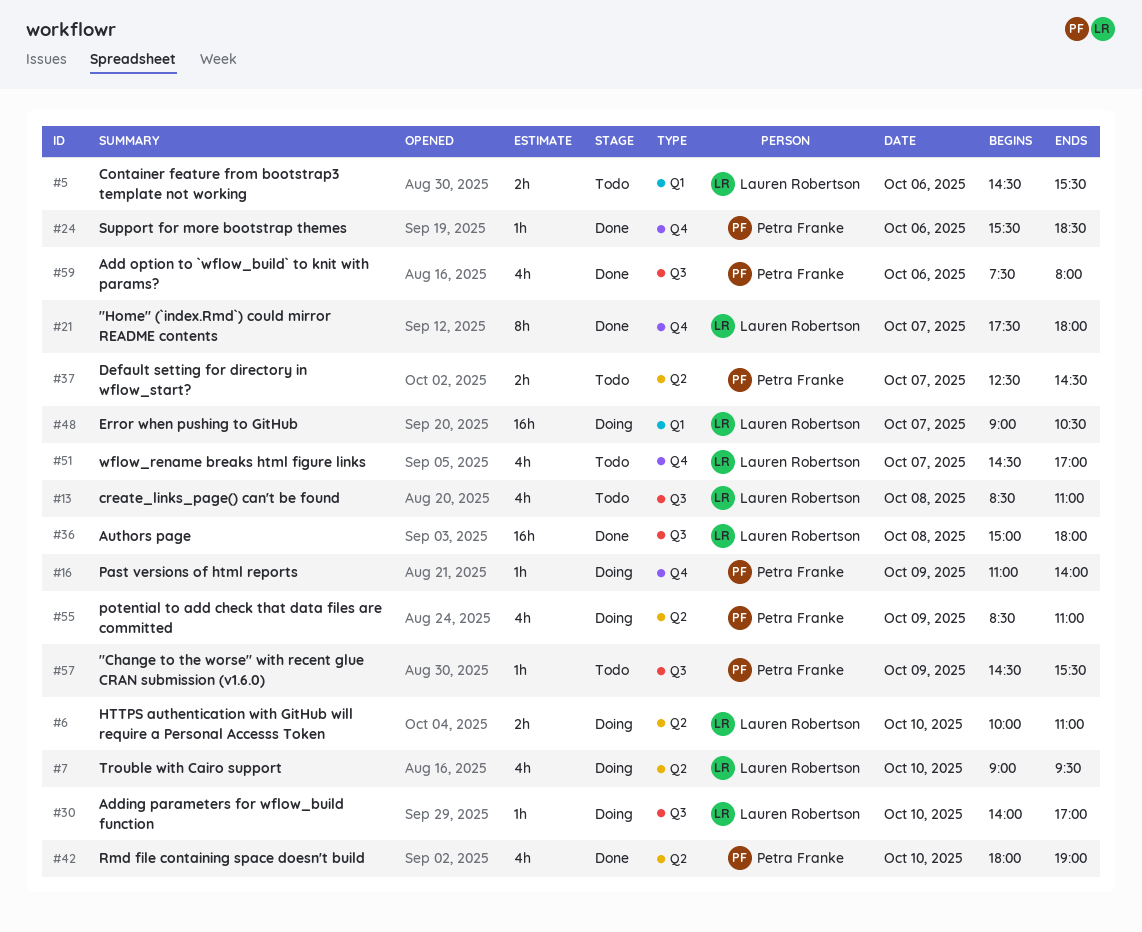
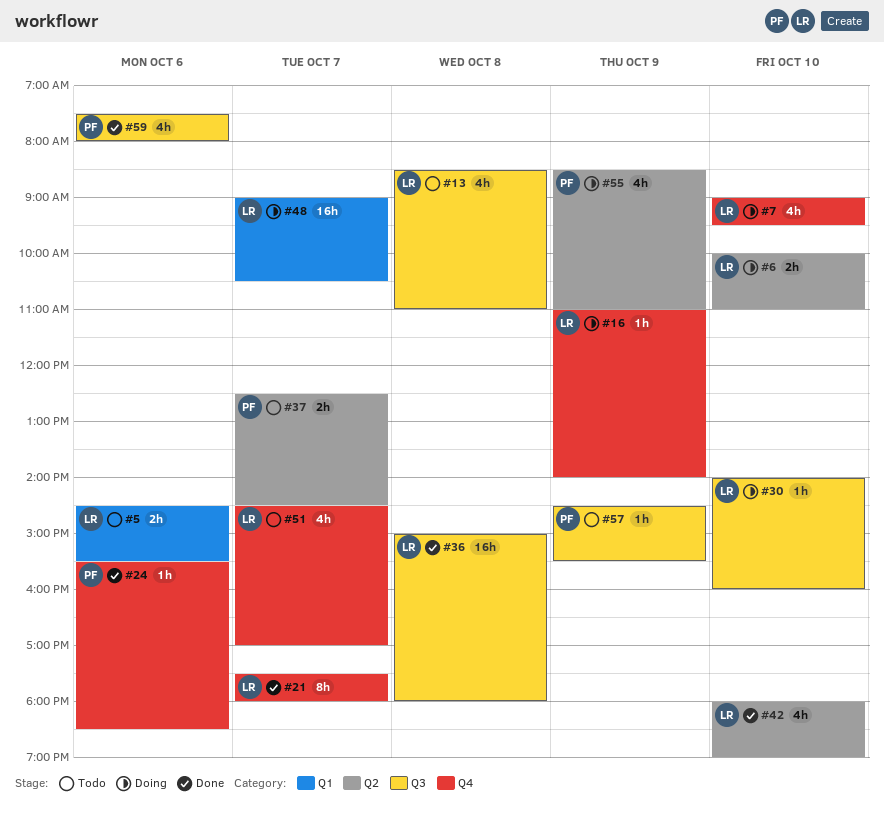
#7, label: Q2 -> Q4
#16, owner: Petra Franke -> Lauren Robertson
#30, ends: 17:00 -> 16:00
#42, owner: Petra Franke -> Lauren Robertson

